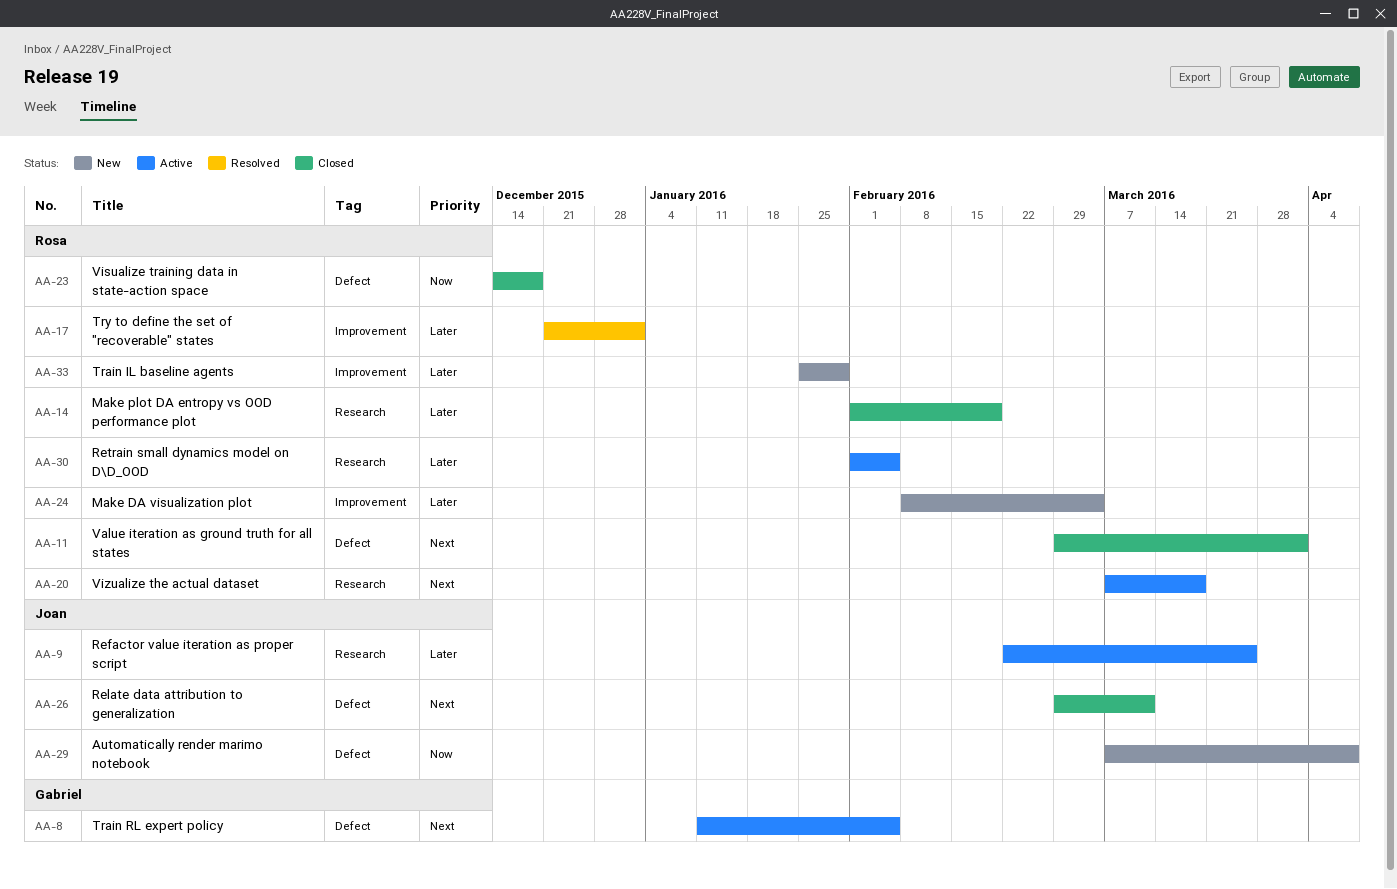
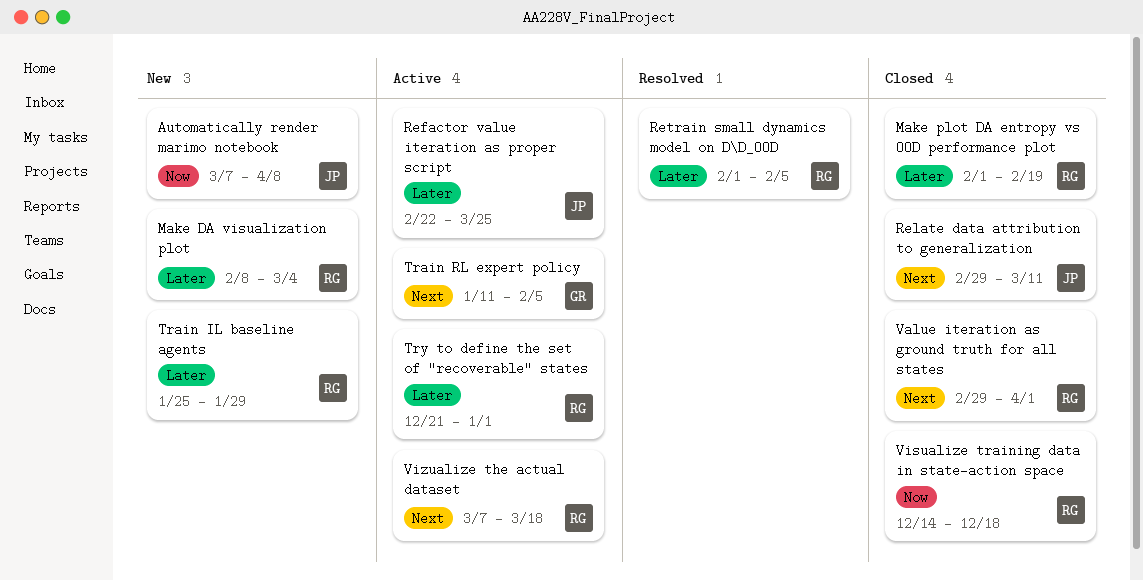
Retrain small dynamics model on D\D_OOD, status: Active -> Resolved
Try to define the set of "recoverable" states, status: Resolved -> Active

